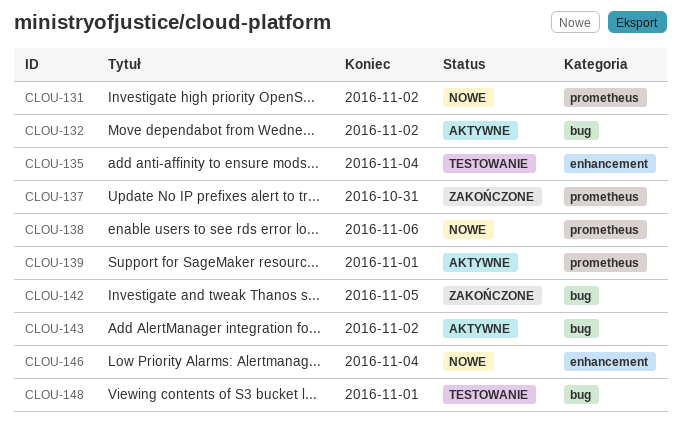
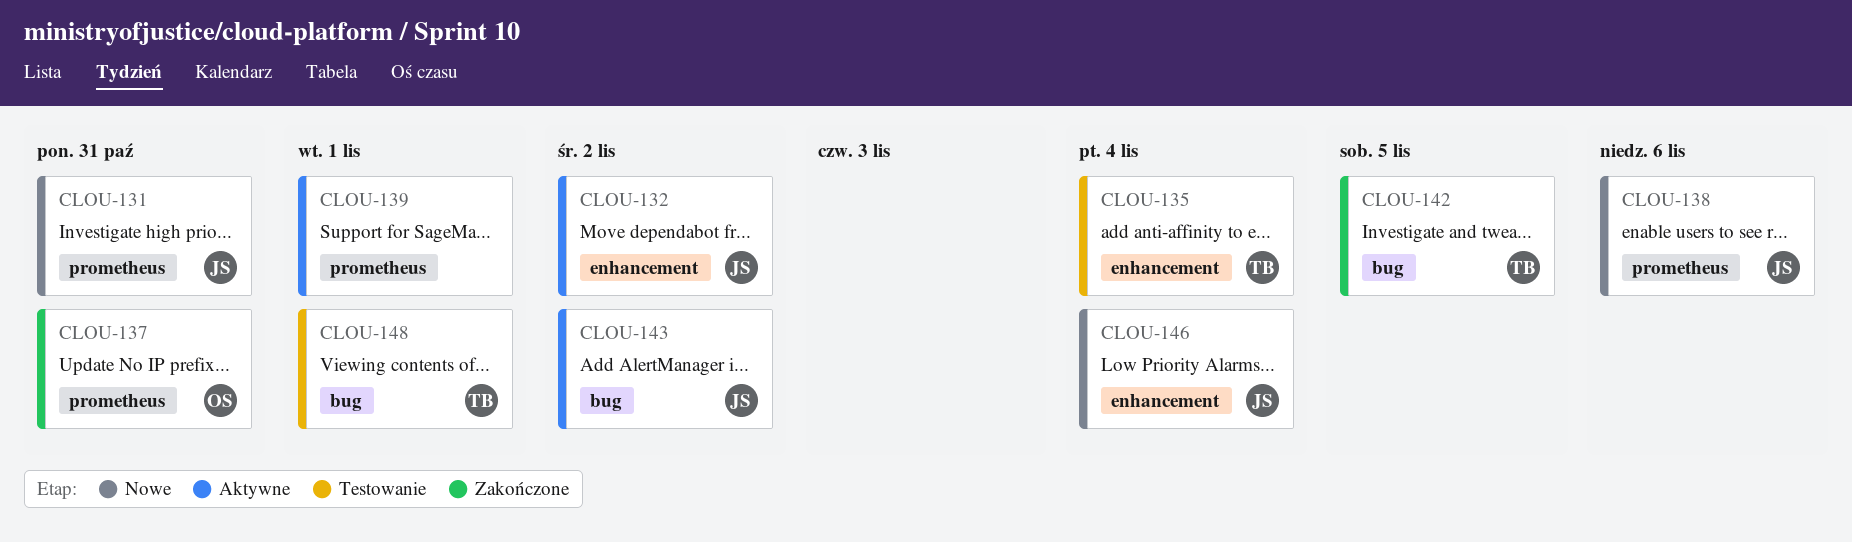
CLOU-131, due: Nov 2 -> Oct 31
CLOU-132, label: bug -> enhancement

